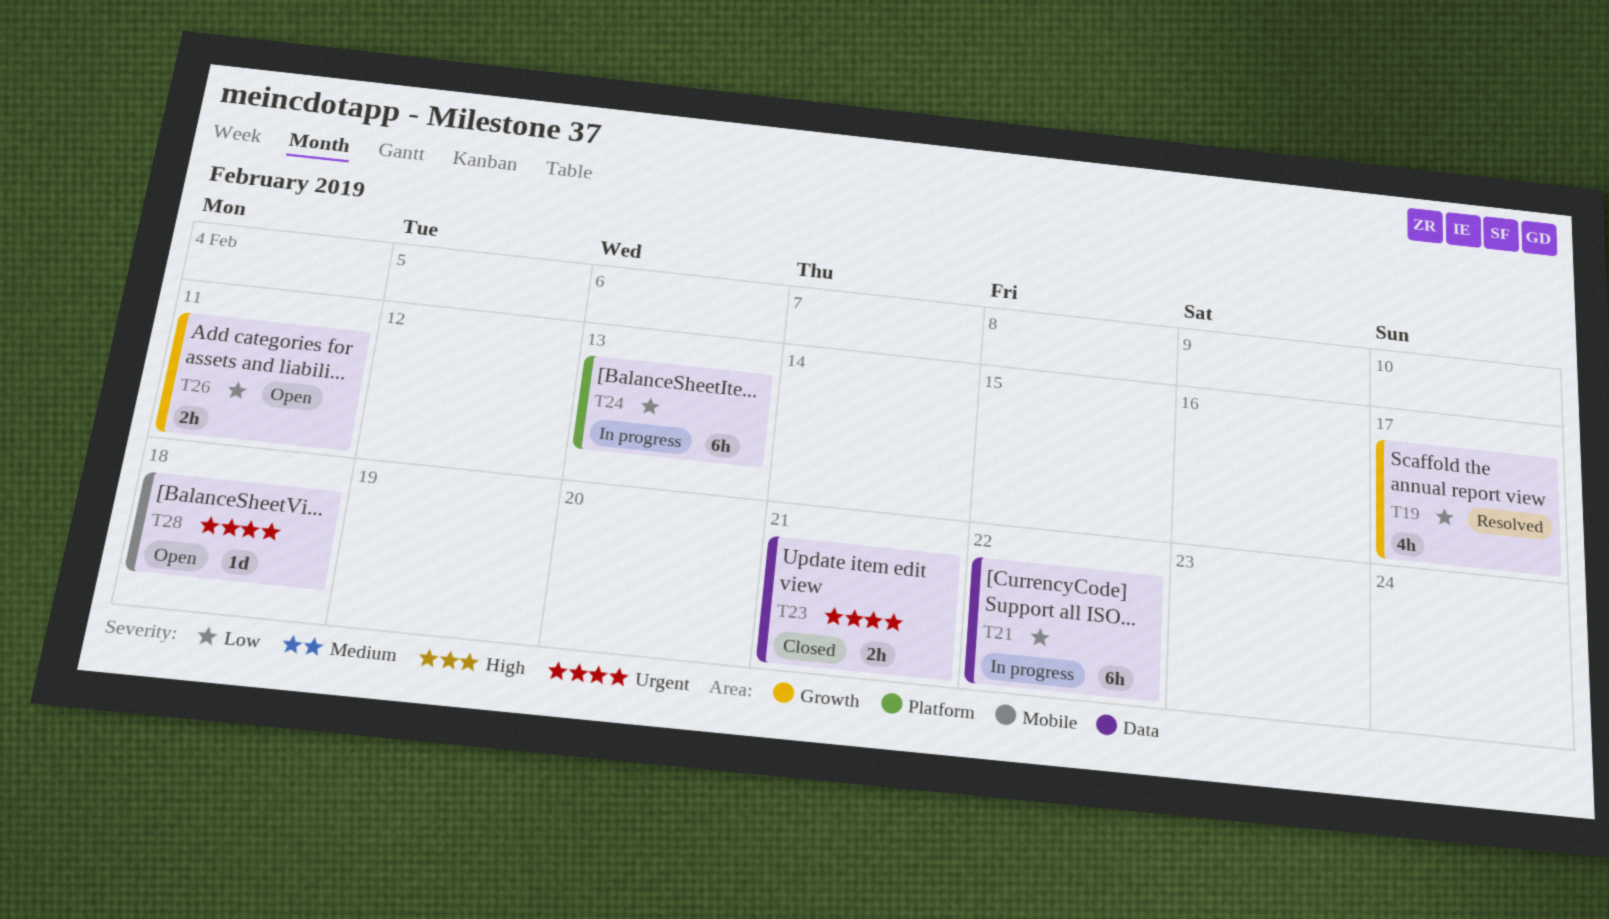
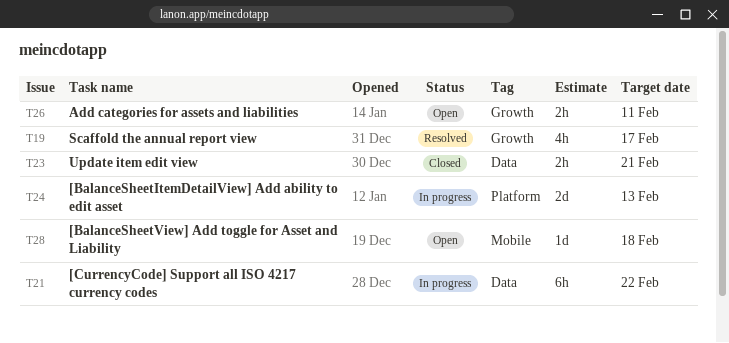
T24, estimate: 6h -> 2d

